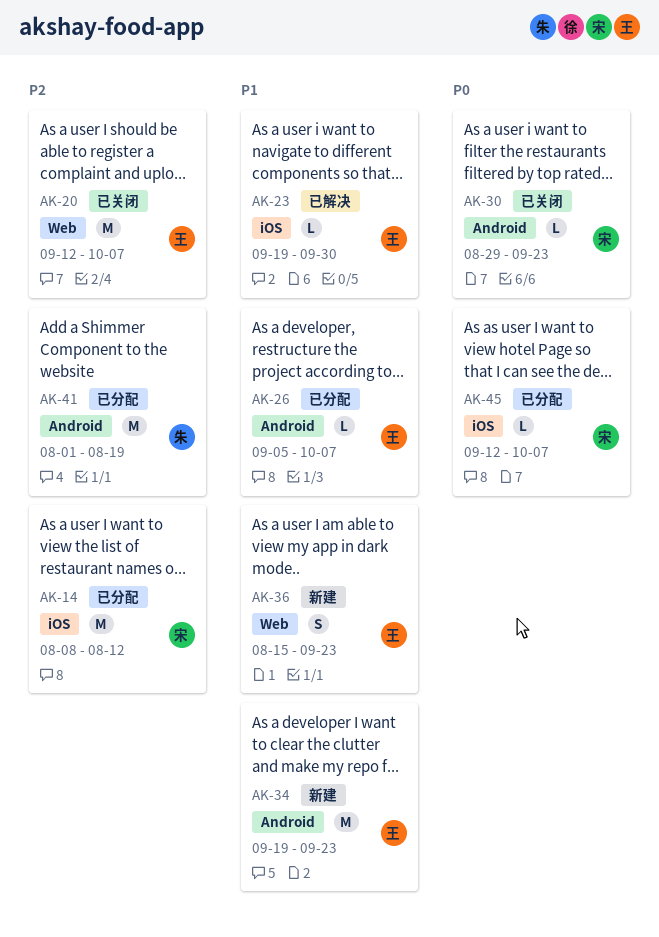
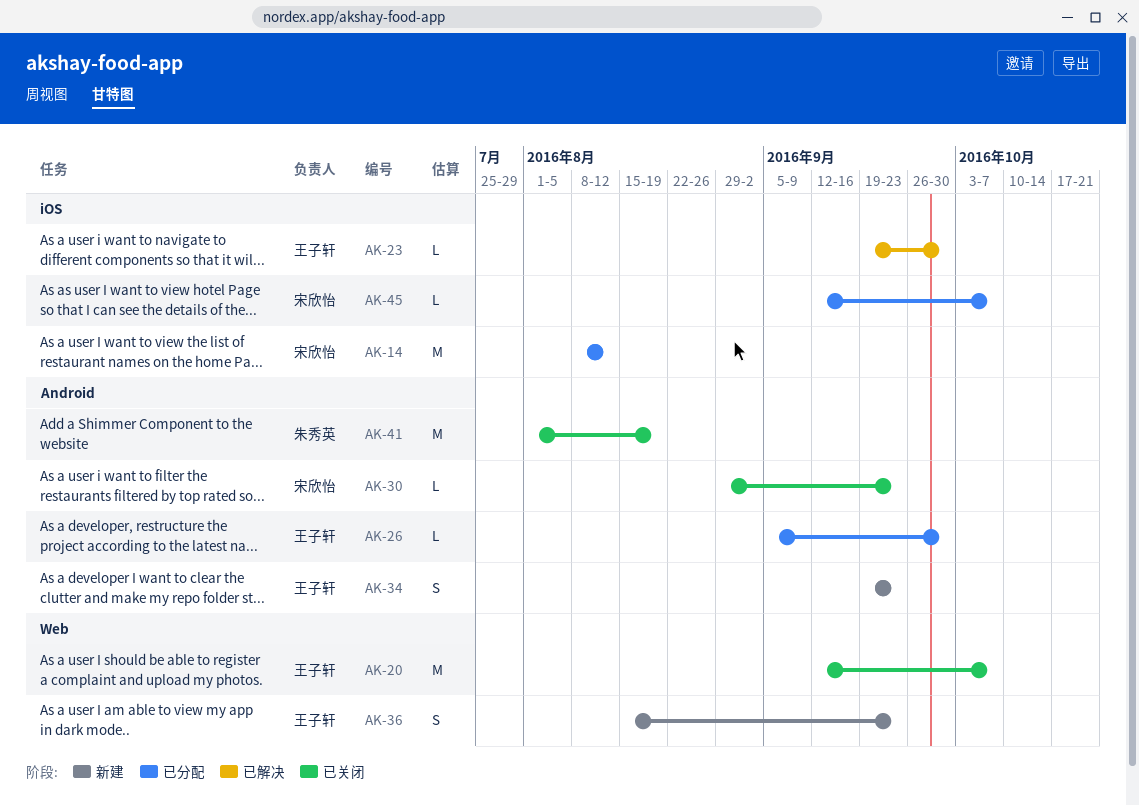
AK-26, due: Oct 7 -> Sep 30
AK-34, estimate: M -> S
AK-41, status: 已分配 -> 已关闭

